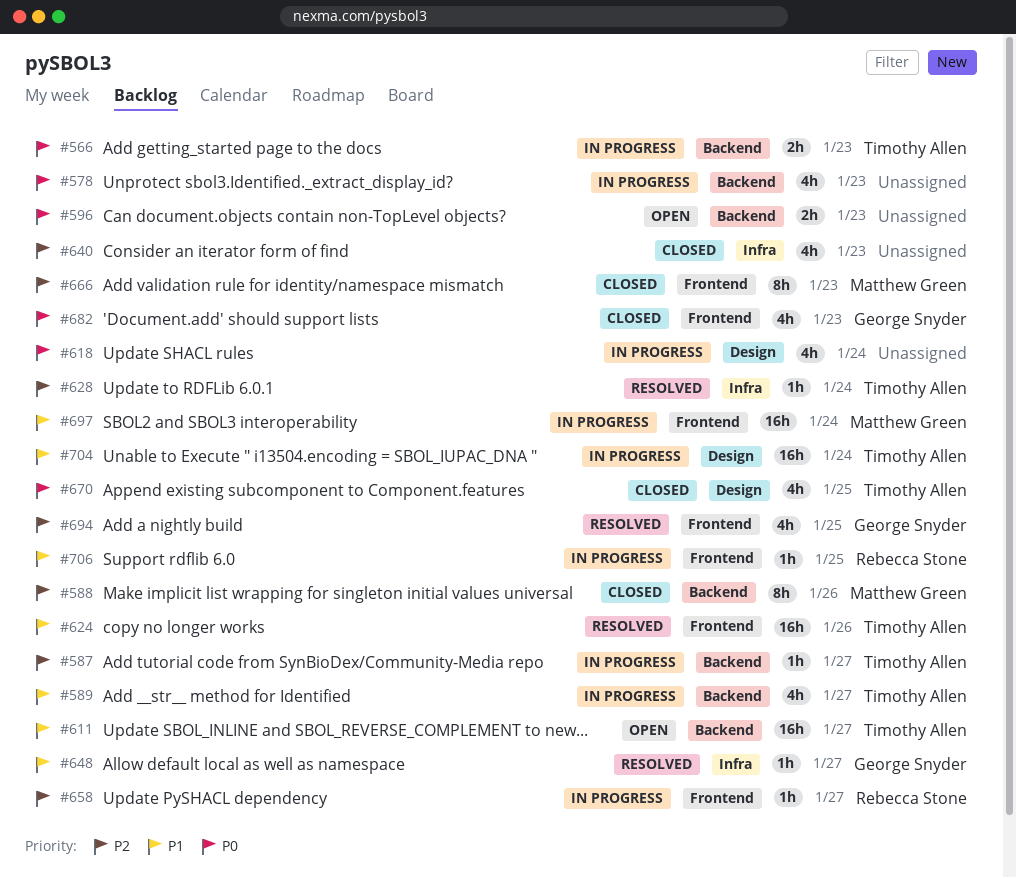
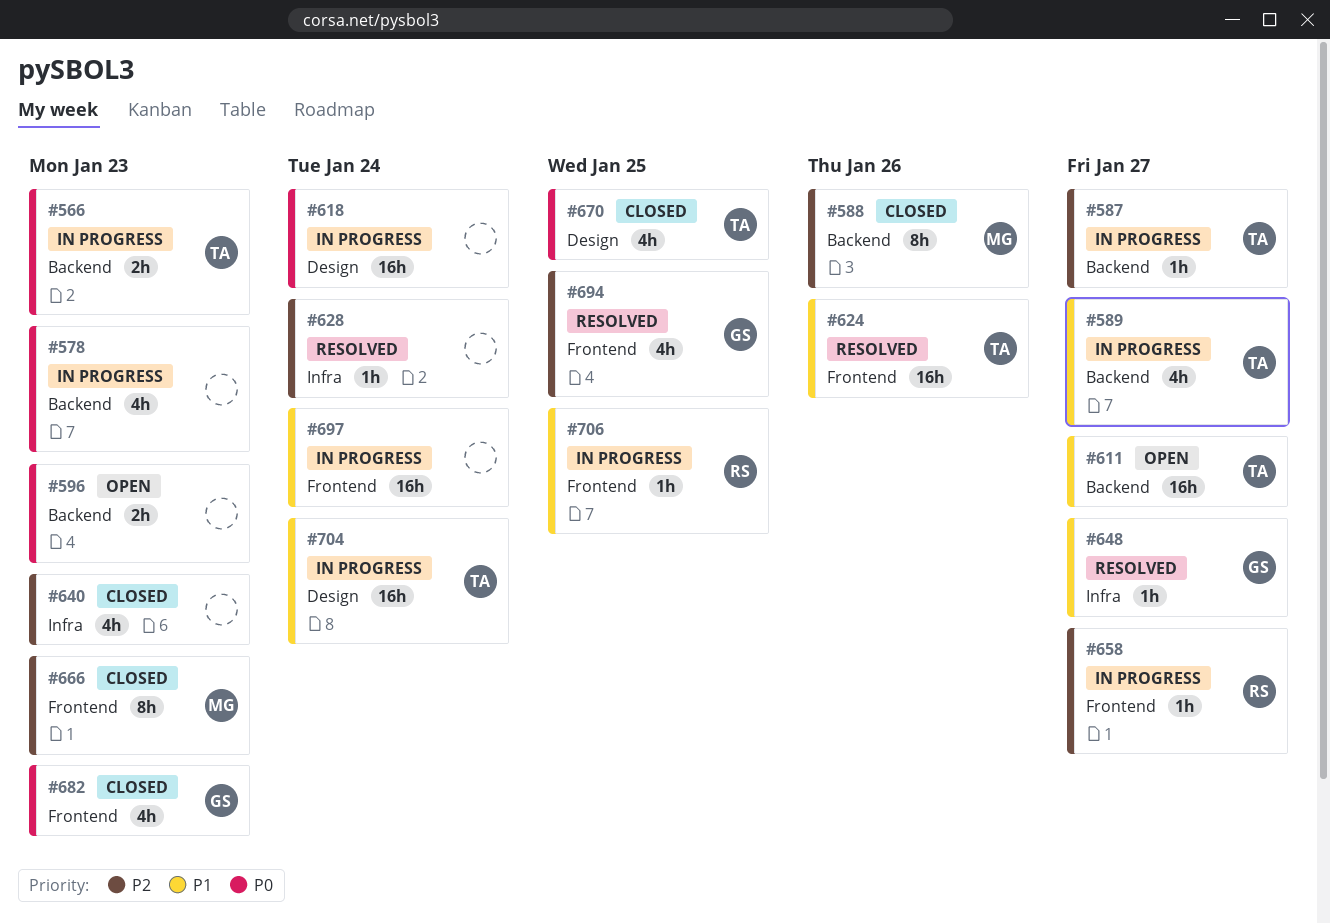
#618, estimate: 4h -> 16h
#628, owner: Timothy Allen -> none
#697, owner: Matthew Green -> none

